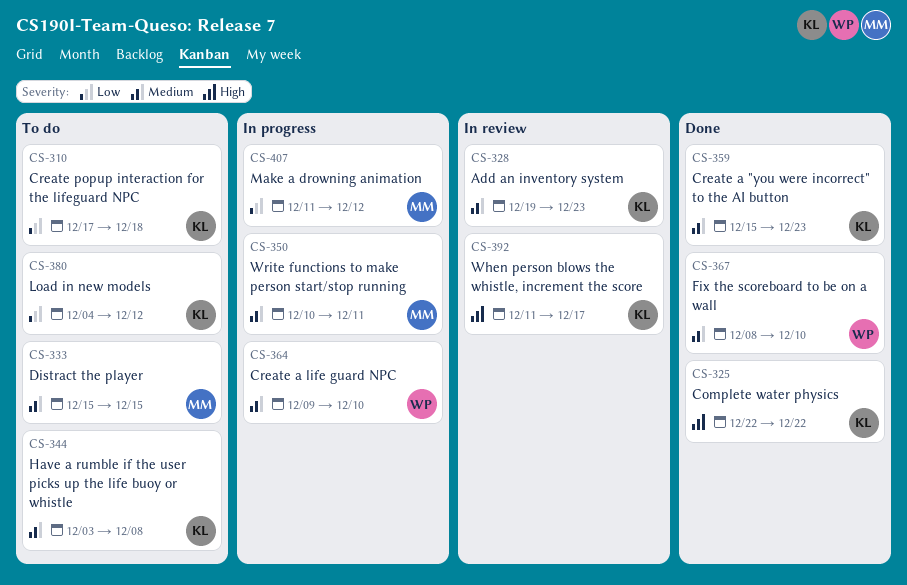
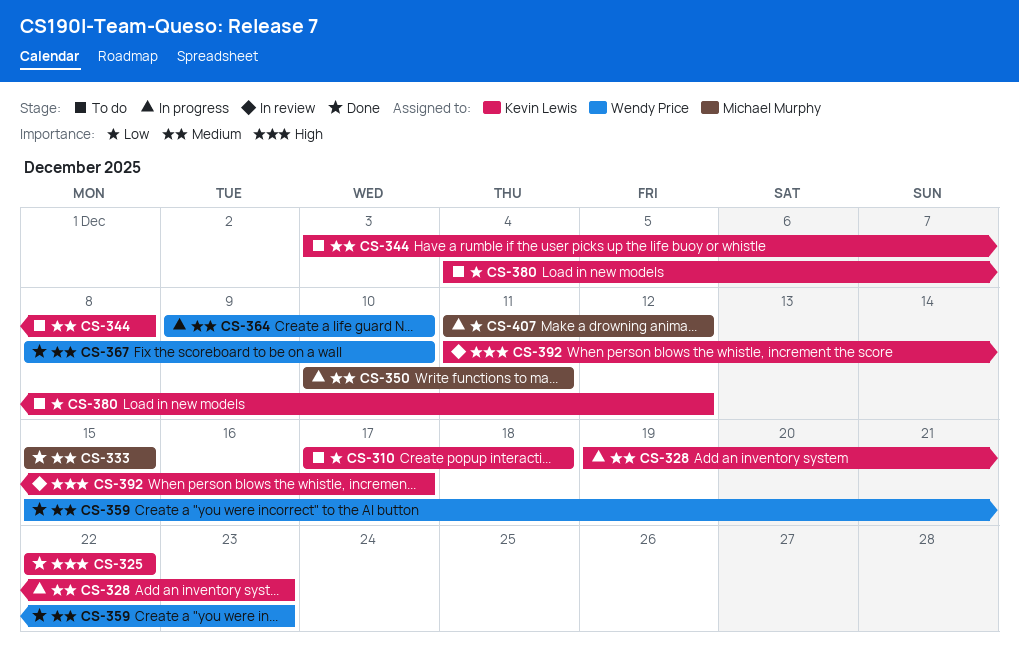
CS-328, status: In review -> In progress
CS-333, status: To do -> Done
CS-359, owner: Kevin Lewis -> Wendy Price

